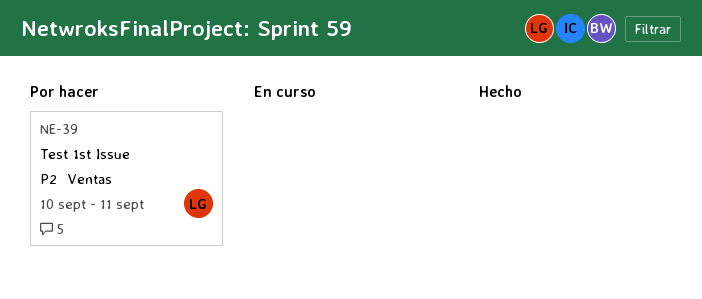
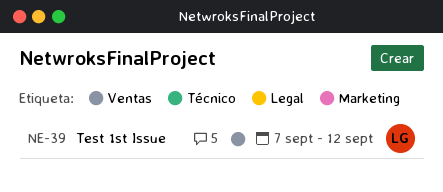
NE-39, start: Sep 10 -> Sep 7
NE-39, due: Sep 11 -> Sep 12

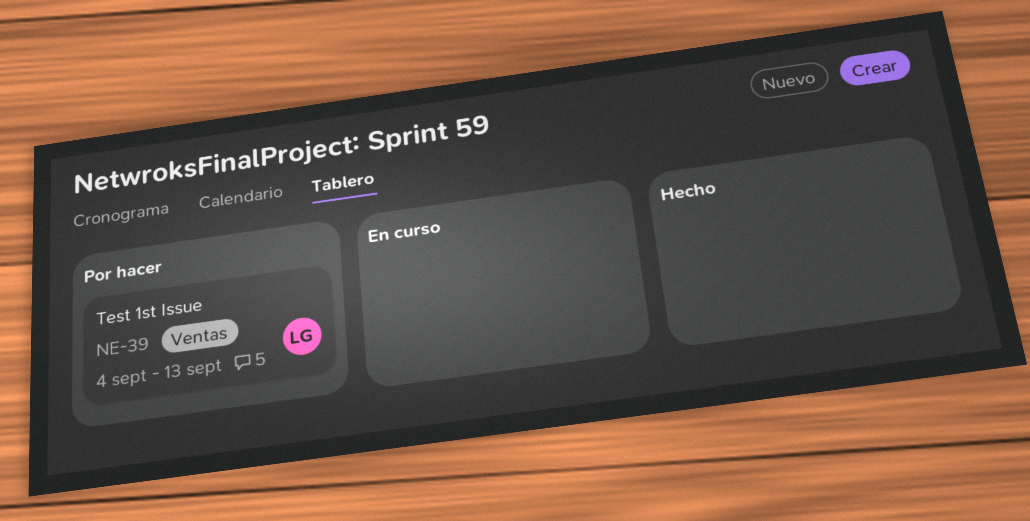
NE-39, start: Sep 7 -> Sep 4
NE-39, due: Sep 12 -> Sep 13

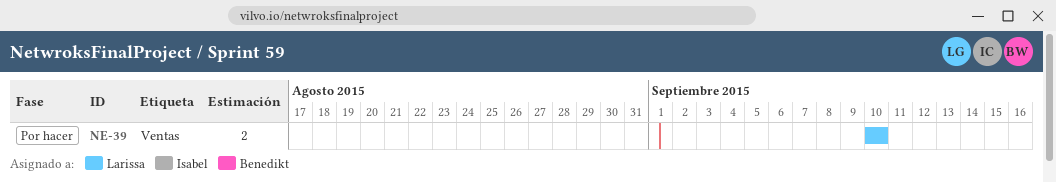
NE-39, start: Sep 4 -> Sep 10
NE-39, due: Sep 13 -> Sep 10

